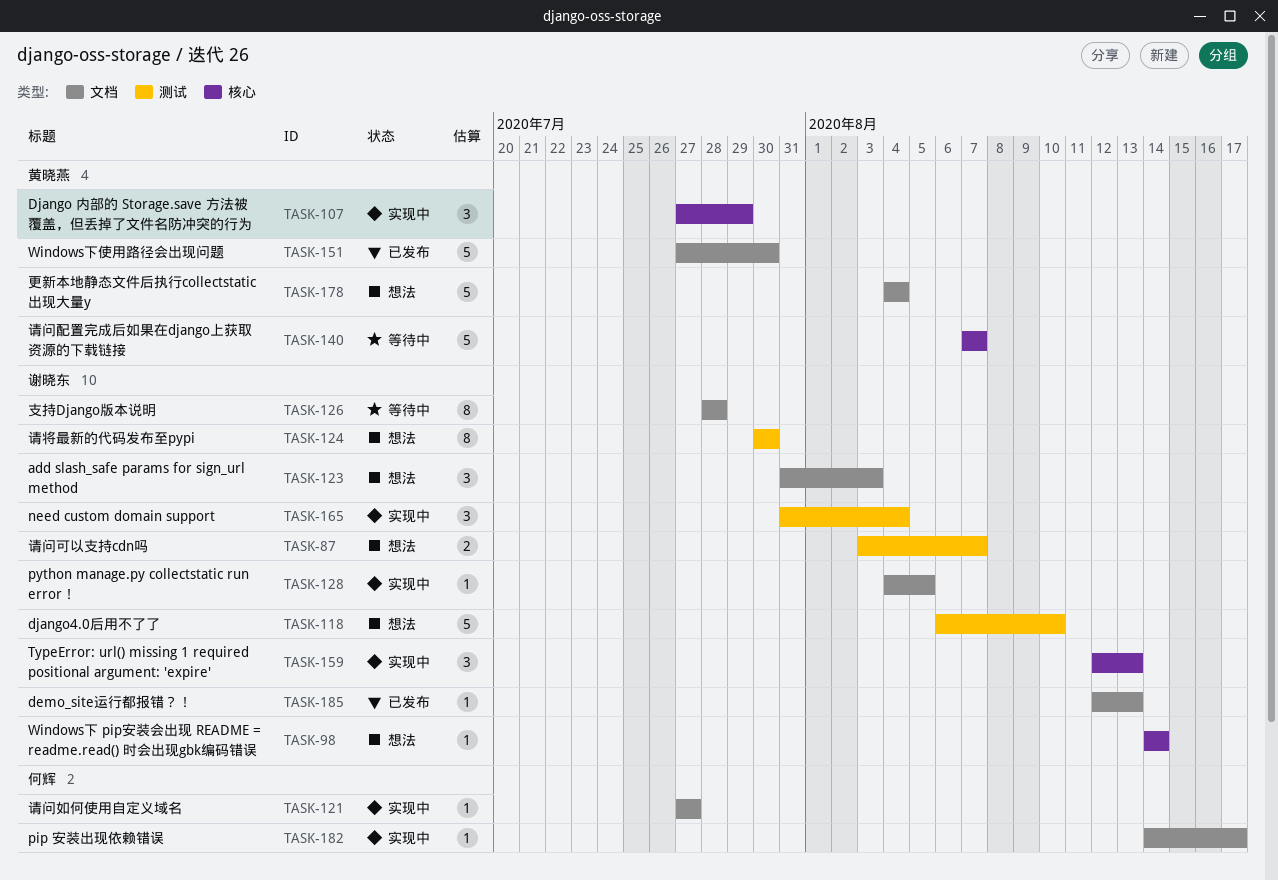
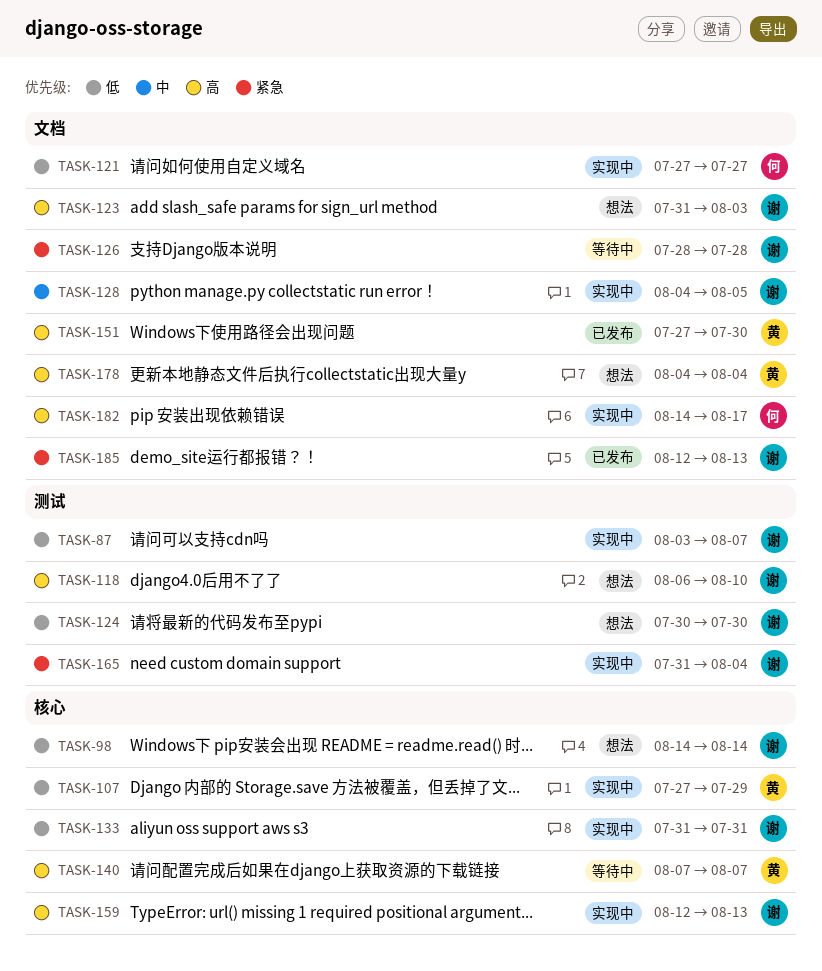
TASK-87, status: 想法 -> 实现中
TASK-133: none -> present

